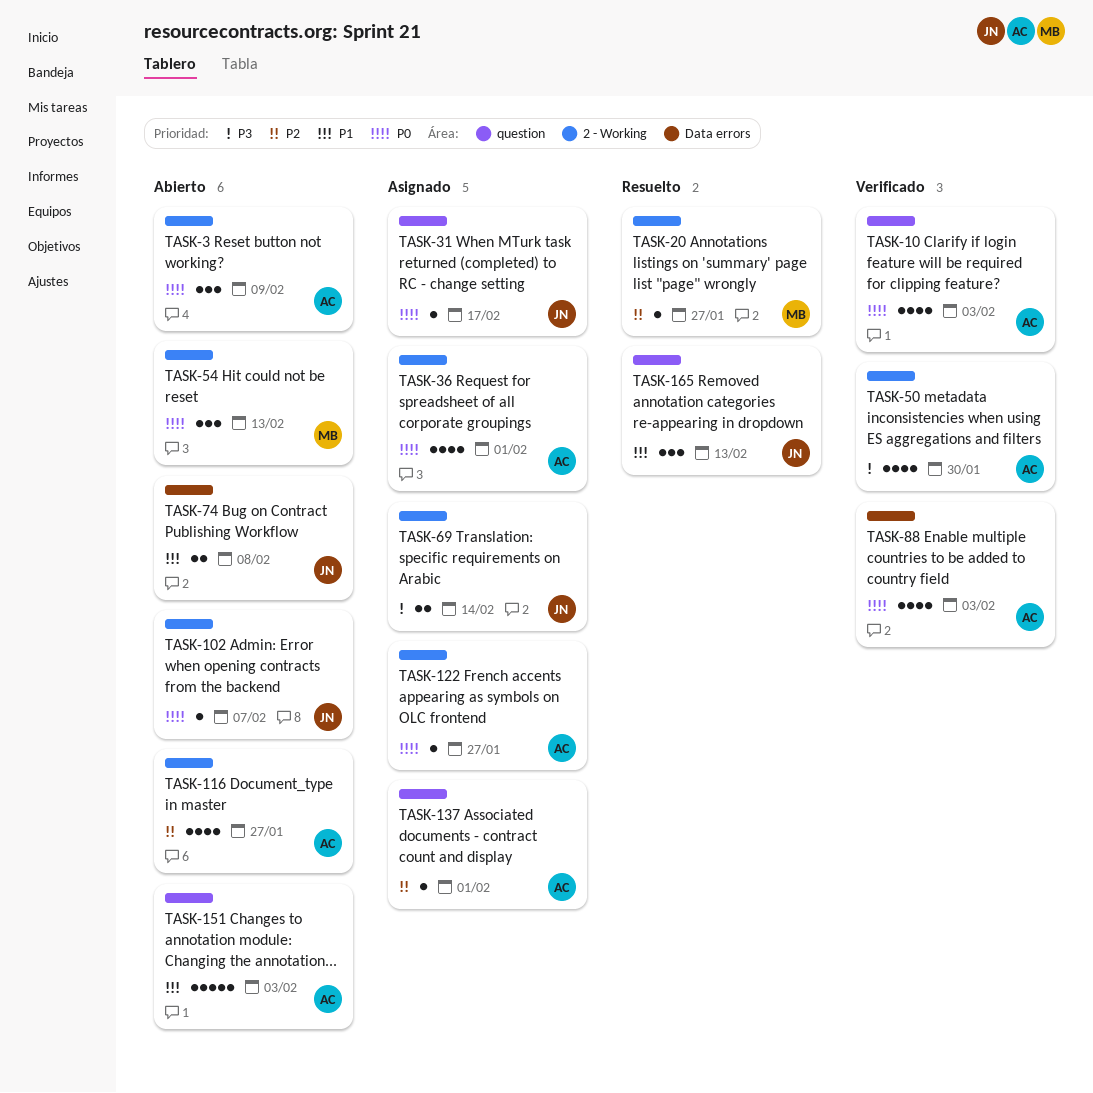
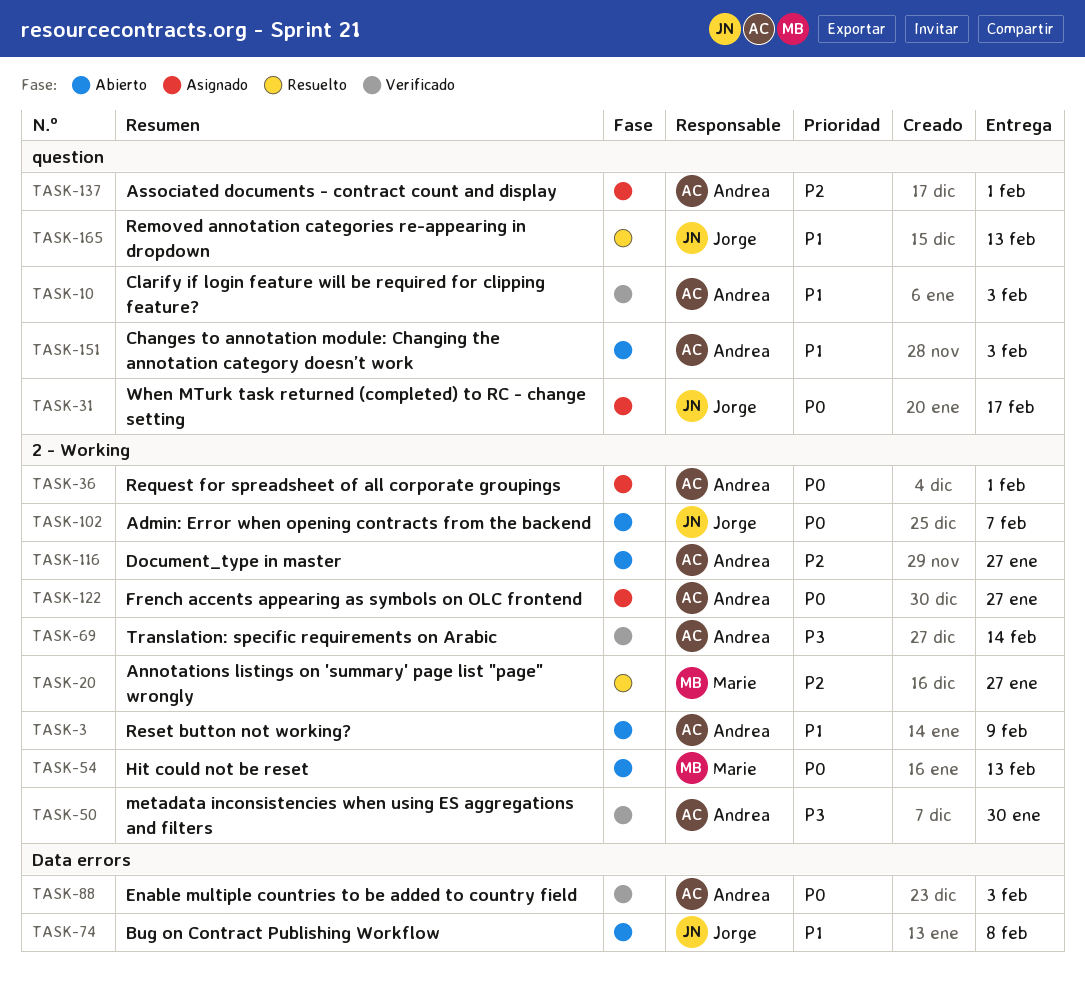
TASK-3, priority: P0 -> P1
TASK-10, priority: P0 -> P1
TASK-69, status: Asignado -> Verificado
TASK-69, owner: Jorge -> Andrea

